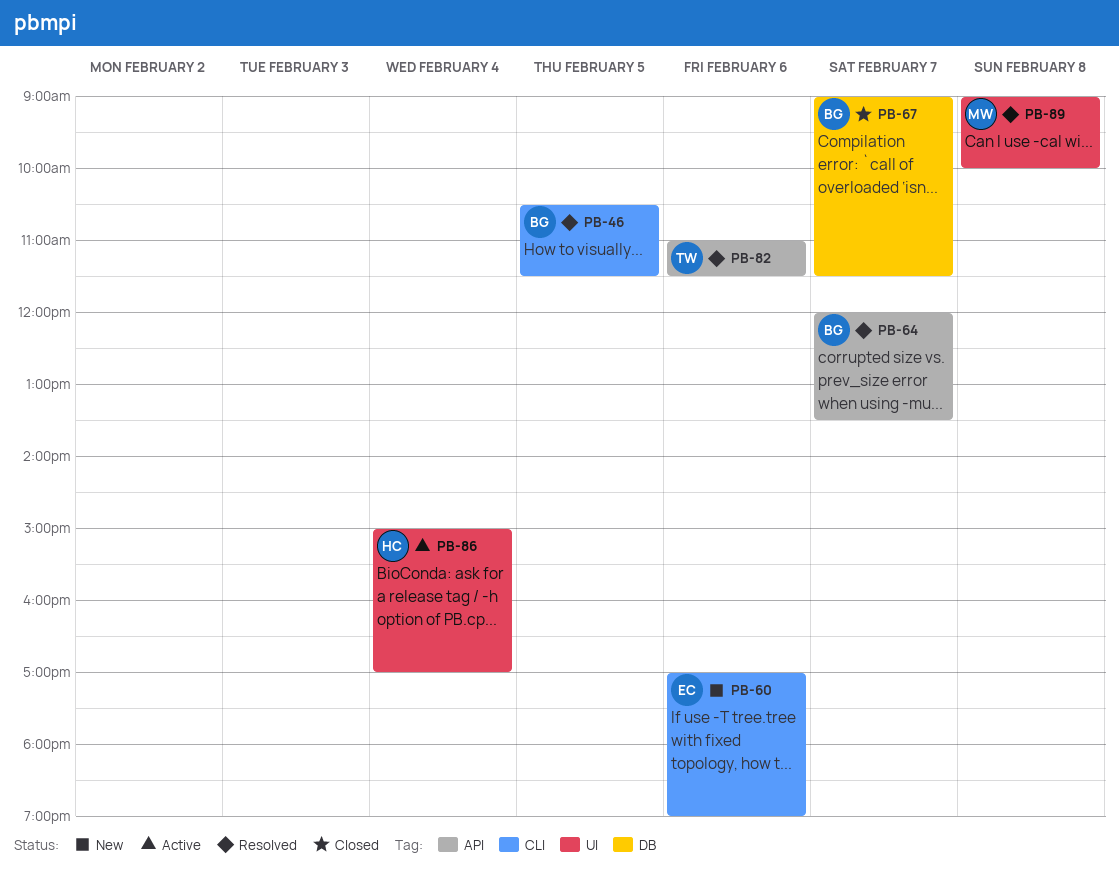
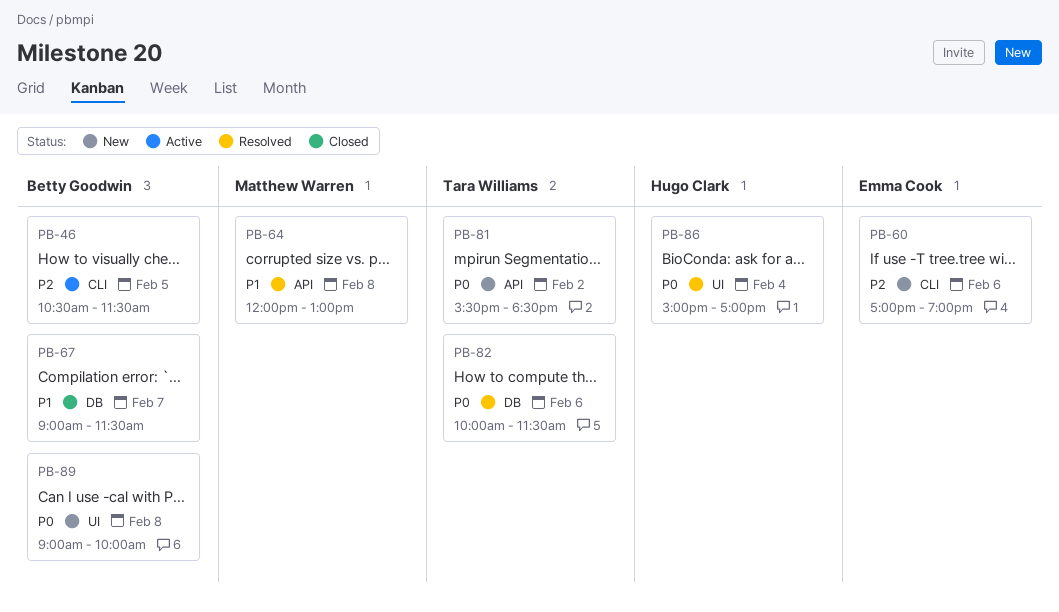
PB-46, status: Resolved -> Active
PB-64, owner: Betty Goodwin -> Matthew Warren
PB-64, day: Feb 7 -> Feb 8
PB-64, ends: 13:30 -> 13:00
PB-81: none -> present
PB-82, label: API -> DB
PB-82, begins: 11:00 -> 10:00
PB-86, status: Active -> Resolved
PB-89, status: Resolved -> New
PB-89, owner: Matthew Warren -> Betty Goodwin

